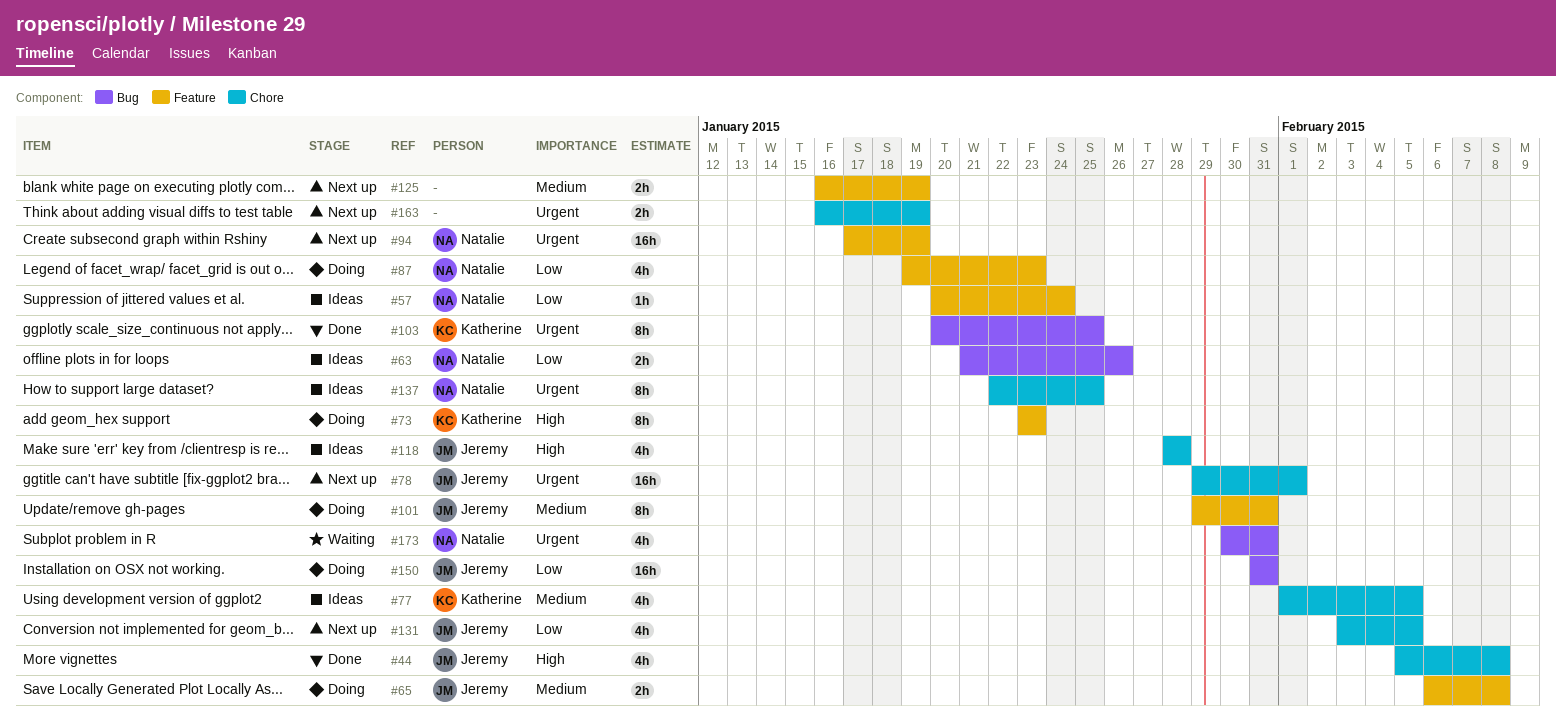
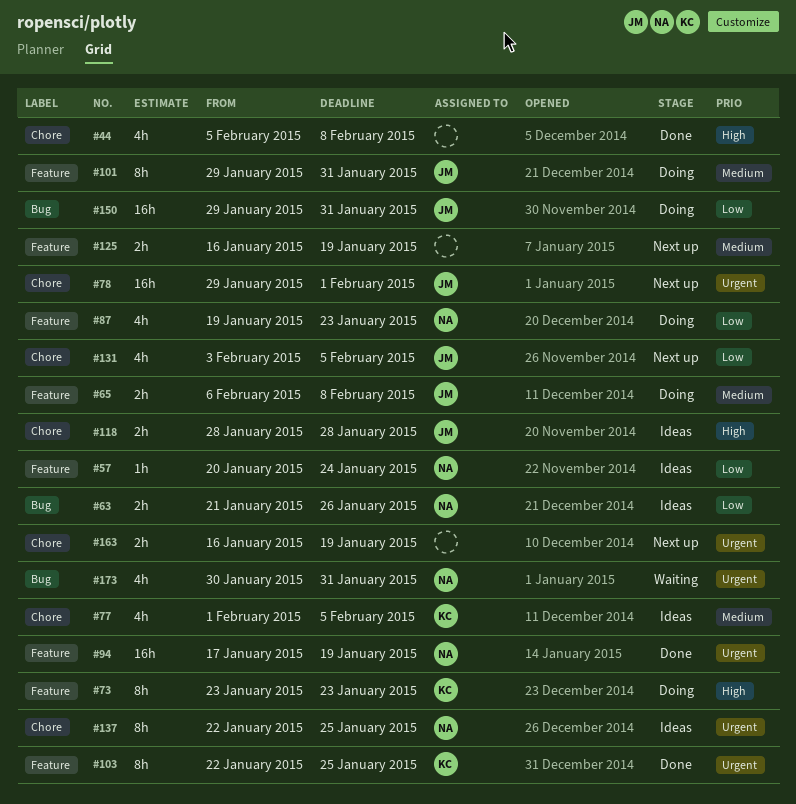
#44, owner: Jeremy -> none
#94, status: Next up -> Done
#103, label: Bug -> Feature
#103, start: Jan 20 -> Jan 22
#118, estimate: 4h -> 2h
#150, start: Jan 31 -> Jan 29

